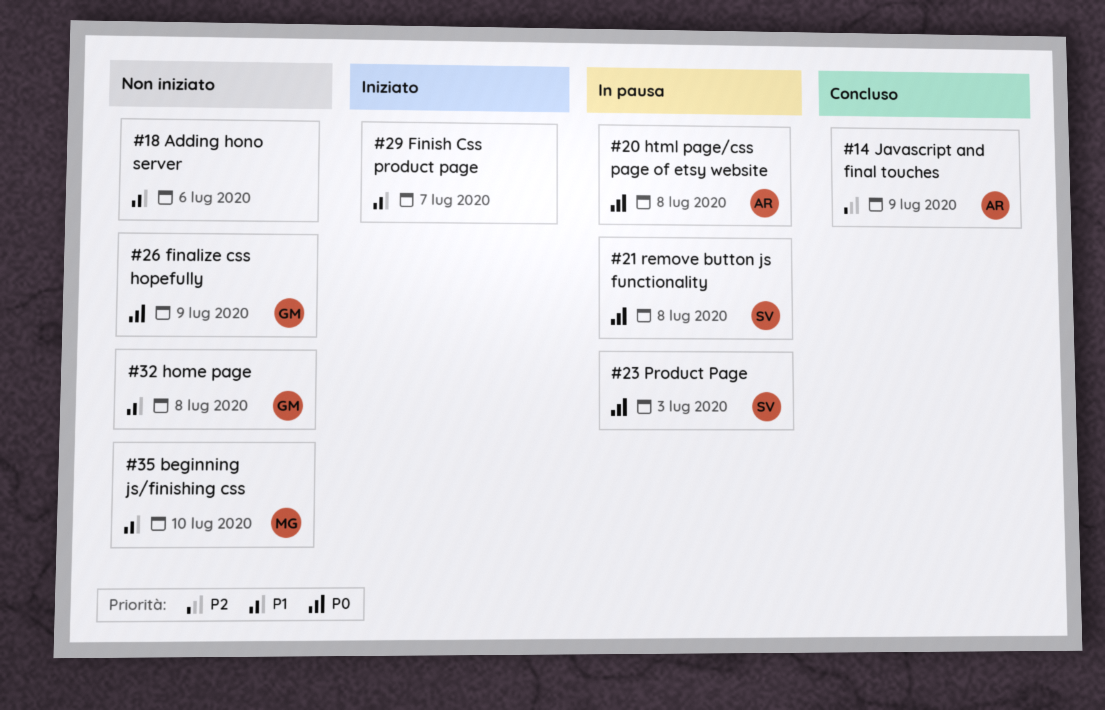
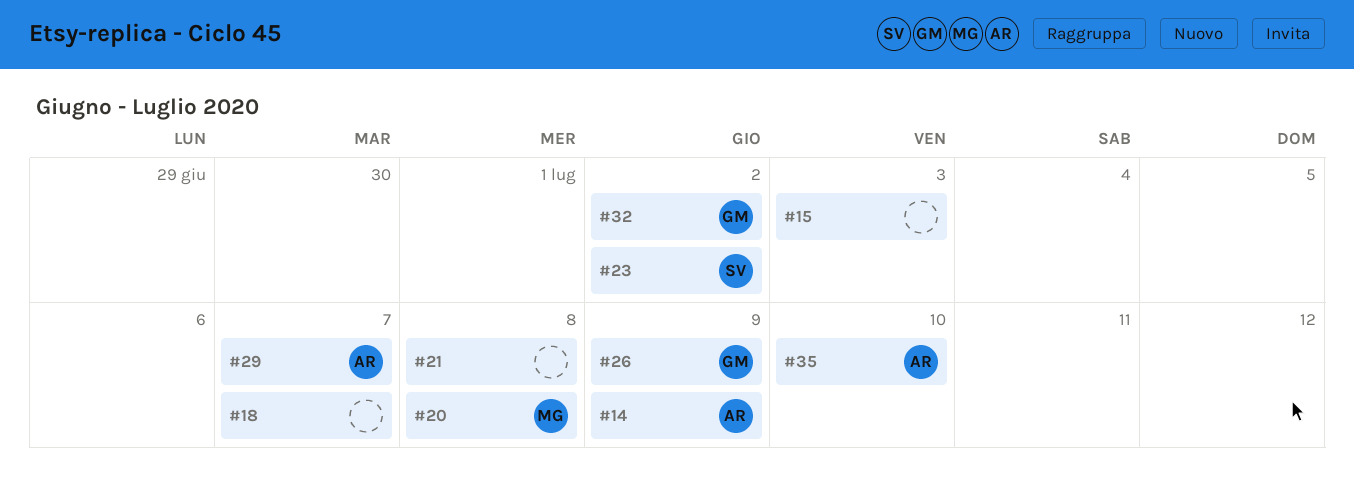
#15: none -> present
#18, due: Jul 6 -> Jul 7
#20, owner: AR -> MG
#21, owner: SV -> none
#23, due: Jul 3 -> Jul 2
#29, owner: none -> AR
#32, due: Jul 8 -> Jul 2
#35, owner: MG -> AR

